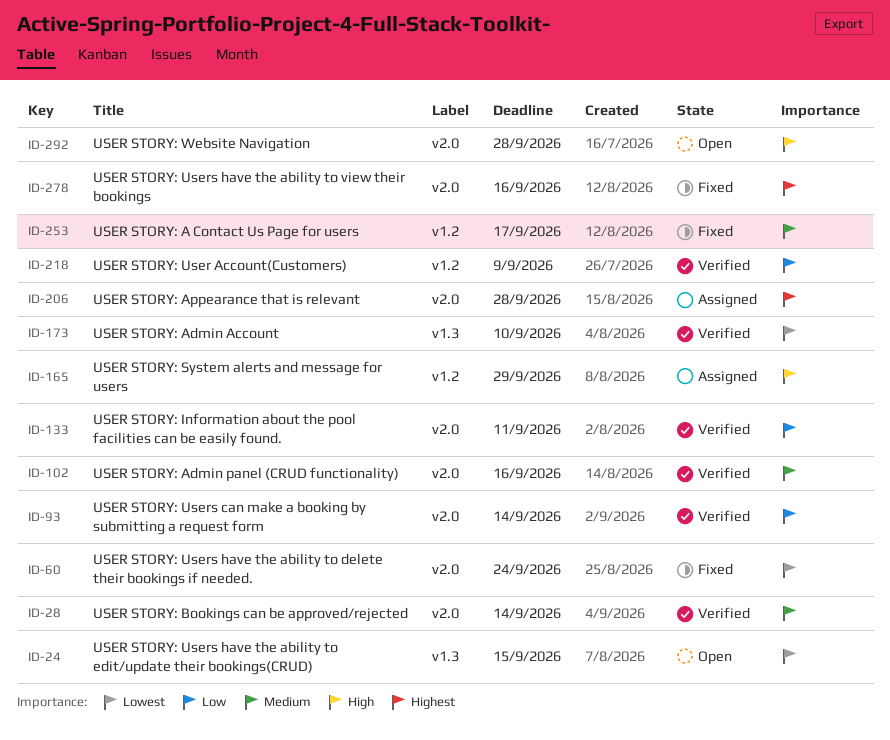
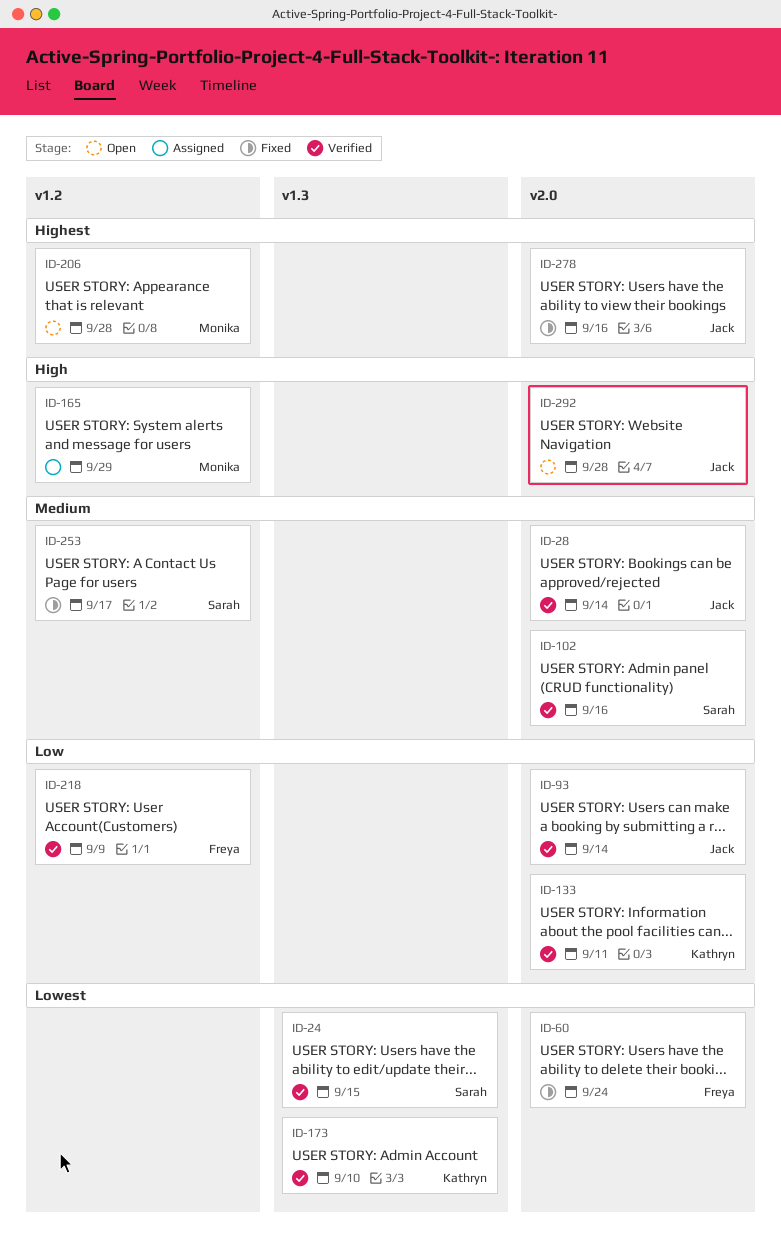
ID-24, status: Open -> Verified
ID-206, status: Assigned -> Open
ID-206, label: v2.0 -> v1.2

